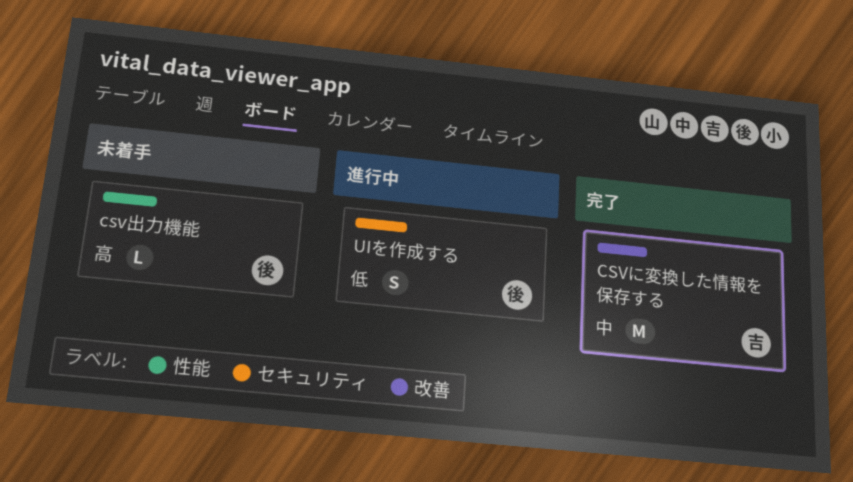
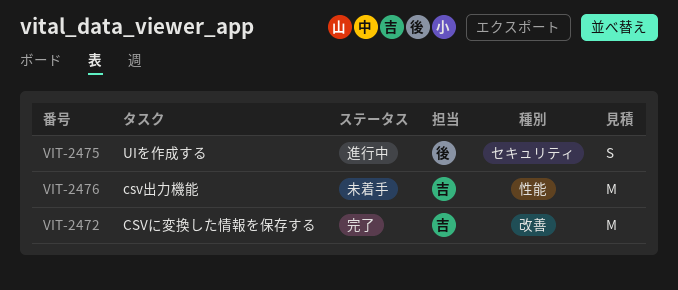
csv出力機能, owner: 後 -> 吉
csv出力機能, estimate: L -> M

